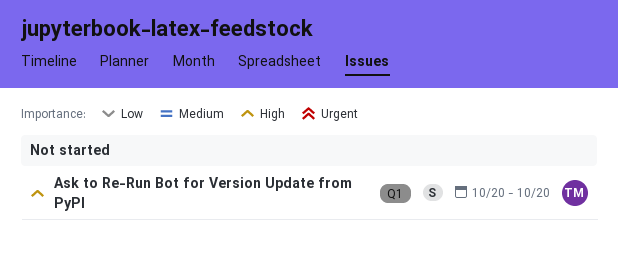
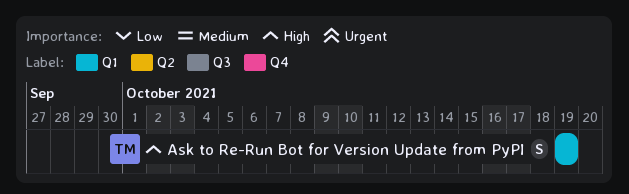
Ask to Re-Run Bot for Version Update from PyPI, start: Oct 20 -> Oct 19
Ask to Re-Run Bot for Version Update from PyPI, due: Oct 20 -> Oct 19

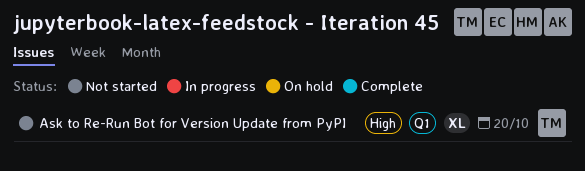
Ask to Re-Run Bot for Version Update from PyPI, estimate: S -> XL
Ask to Re-Run Bot for Version Update from PyPI, due: Oct 19 -> Oct 20

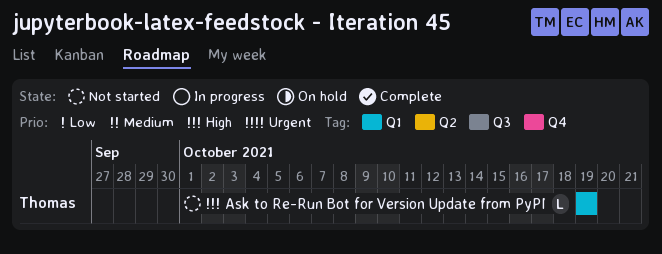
Ask to Re-Run Bot for Version Update from PyPI, estimate: XL -> L
Ask to Re-Run Bot for Version Update from PyPI, due: Oct 20 -> Oct 19

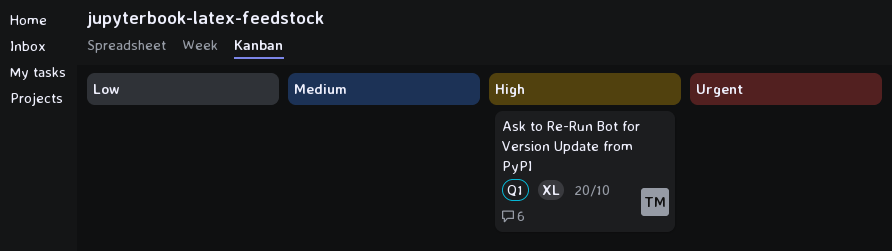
Ask to Re-Run Bot for Version Update from PyPI, estimate: L -> XL
Ask to Re-Run Bot for Version Update from PyPI, due: Oct 19 -> Oct 20

